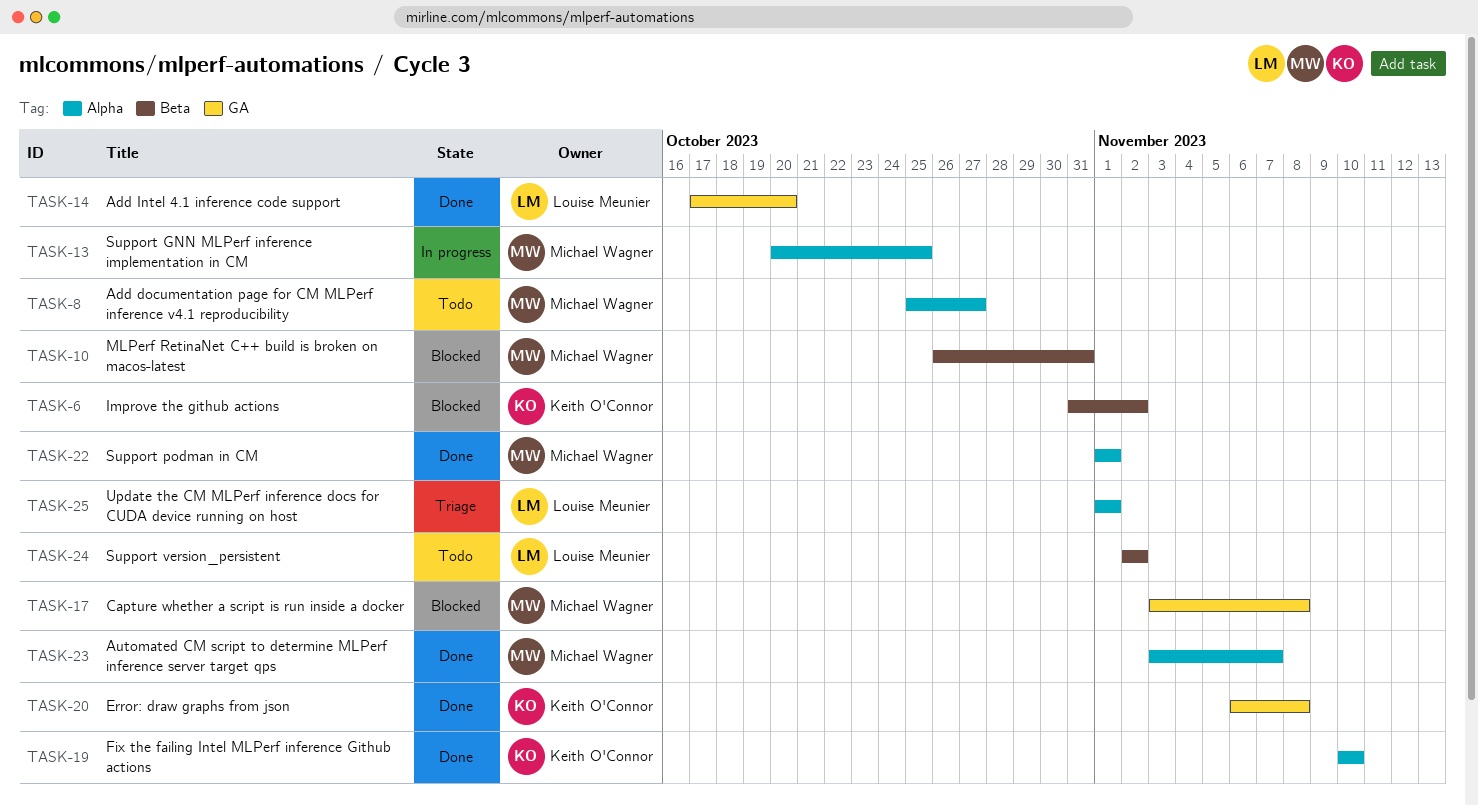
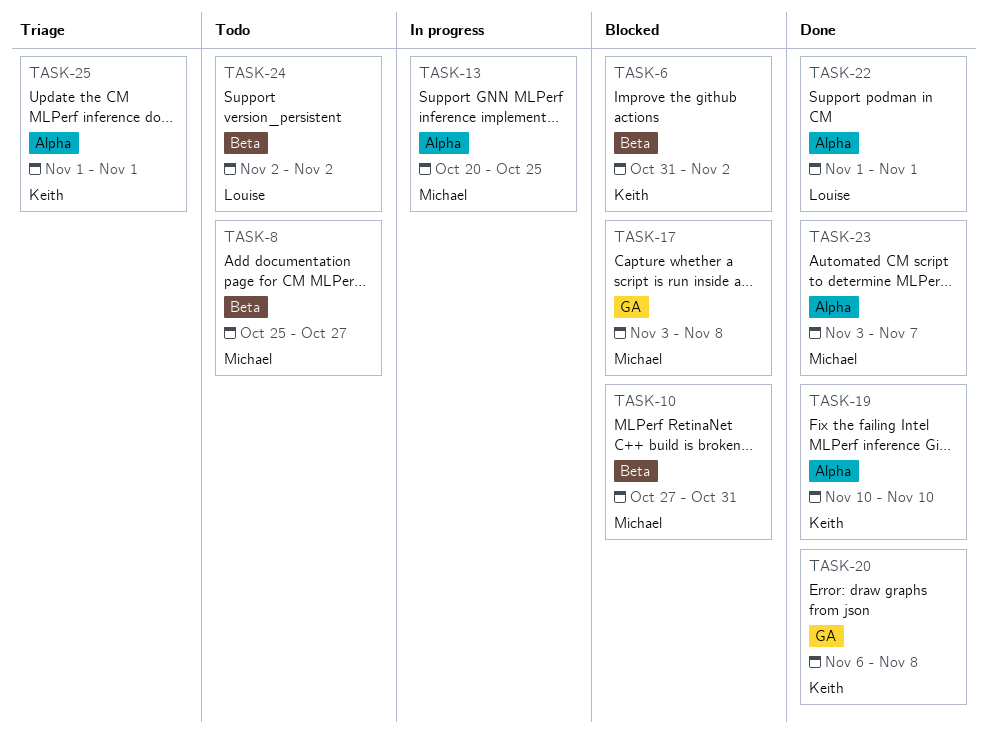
TASK-8, label: Alpha -> Beta
TASK-10, start: Oct 26 -> Oct 27
TASK-14: present -> none
TASK-22, owner: Michael Wagner -> Louise Meunier
TASK-25, owner: Louise Meunier -> Keith O'Connor

